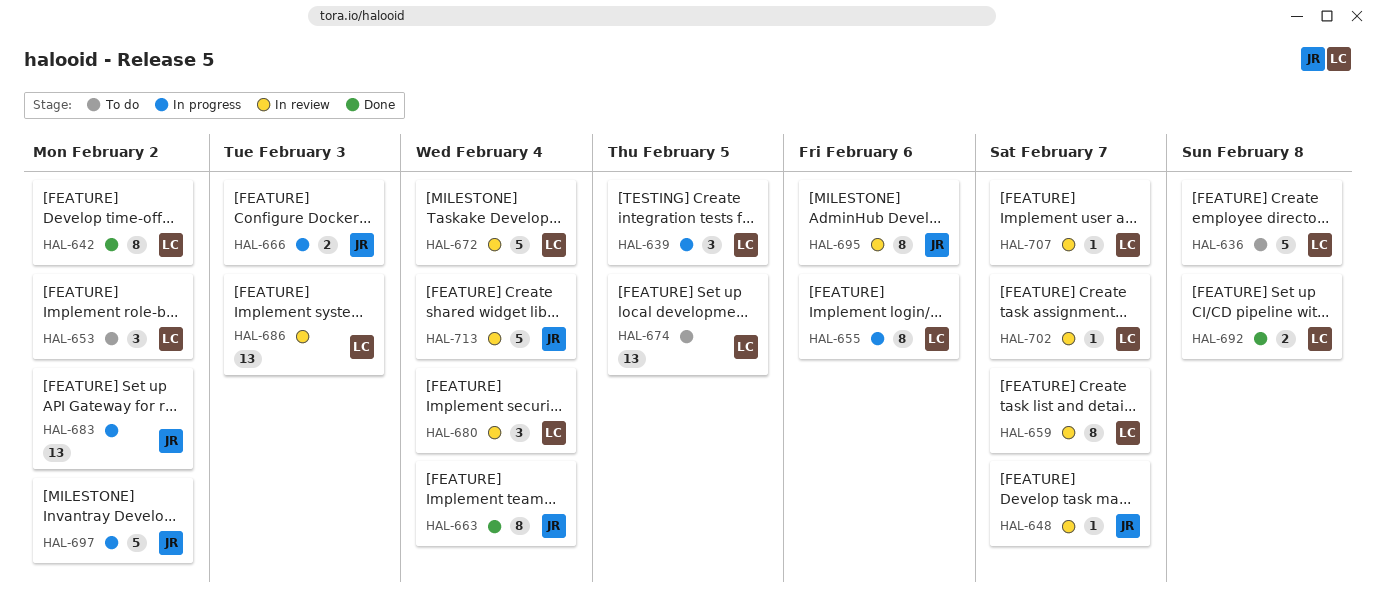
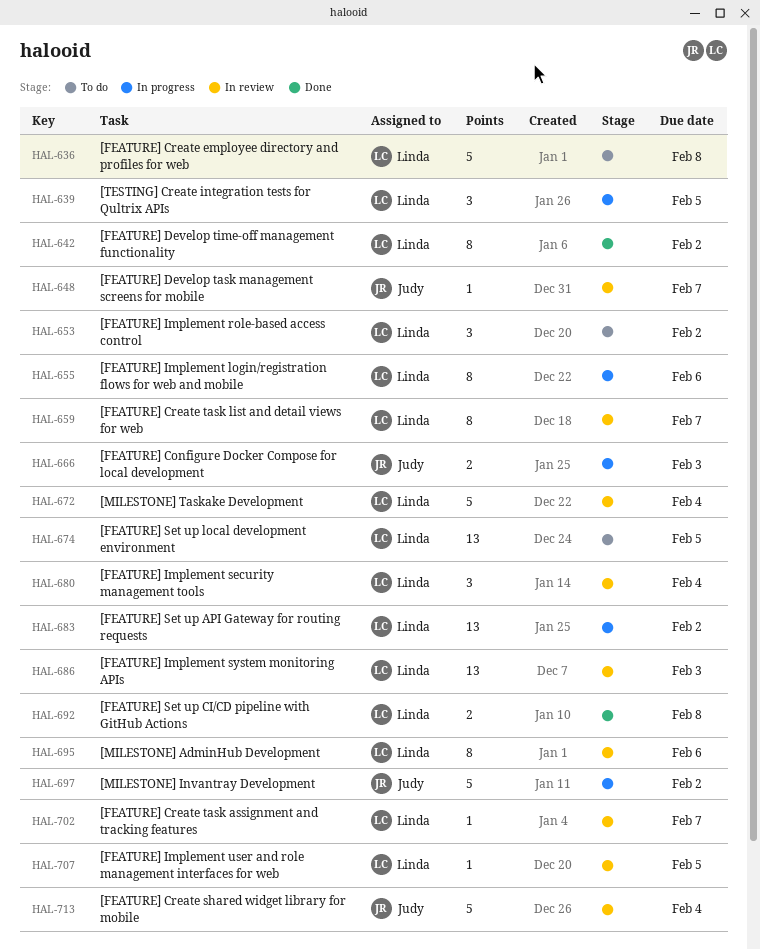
HAL-663: present -> none
HAL-683, owner: Judy -> Linda
HAL-695, owner: Judy -> Linda
HAL-707, due: Feb 7 -> Feb 5

